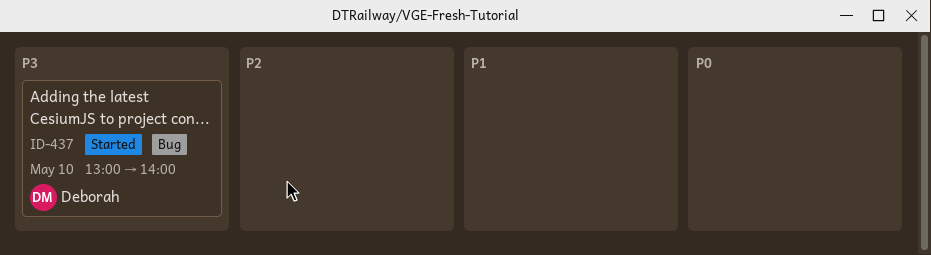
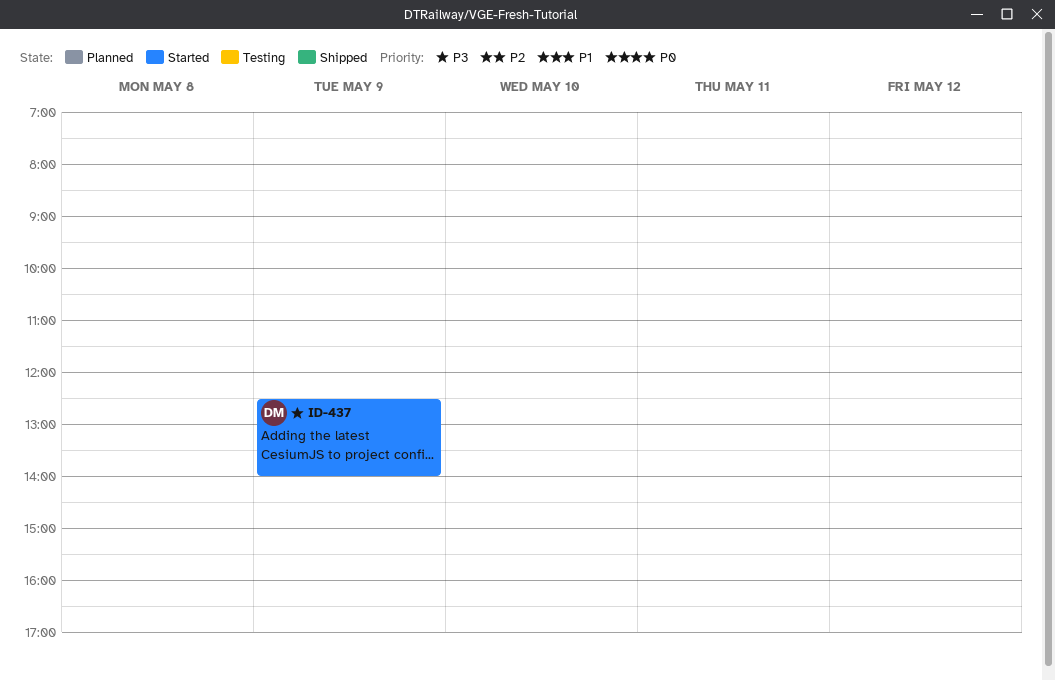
ID-437, day: May 10 -> May 9
ID-437, begins: 13:00 -> 12:30

